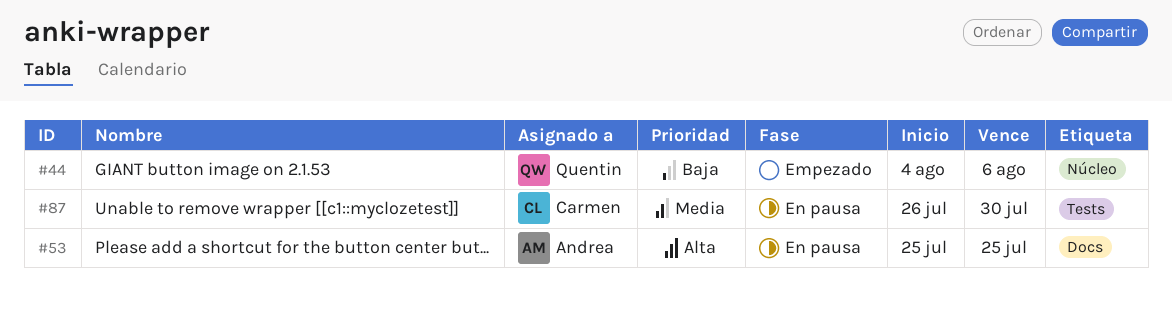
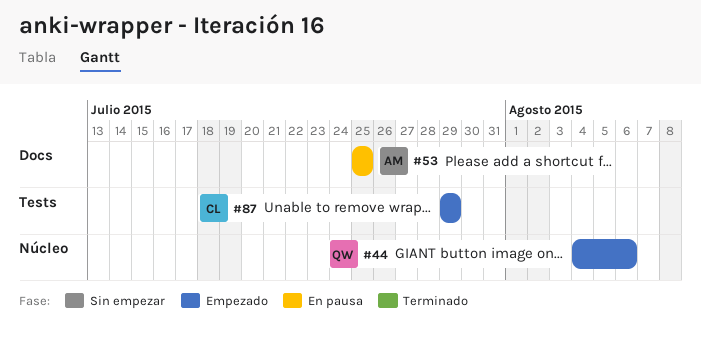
#87, status: En pausa -> Empezado
#87, start: Jul 26 -> Jul 29
#87, due: Jul 30 -> Jul 29

